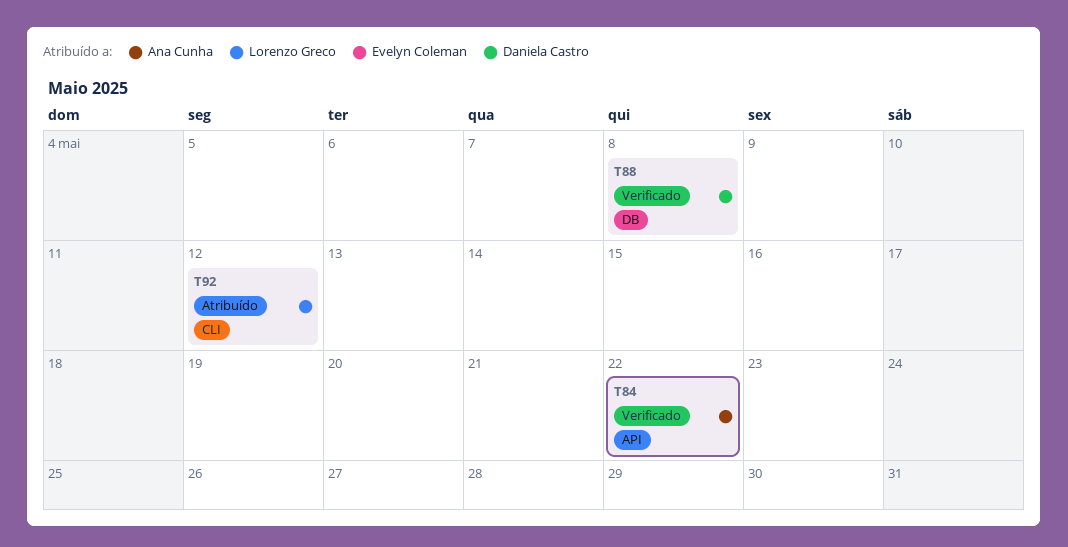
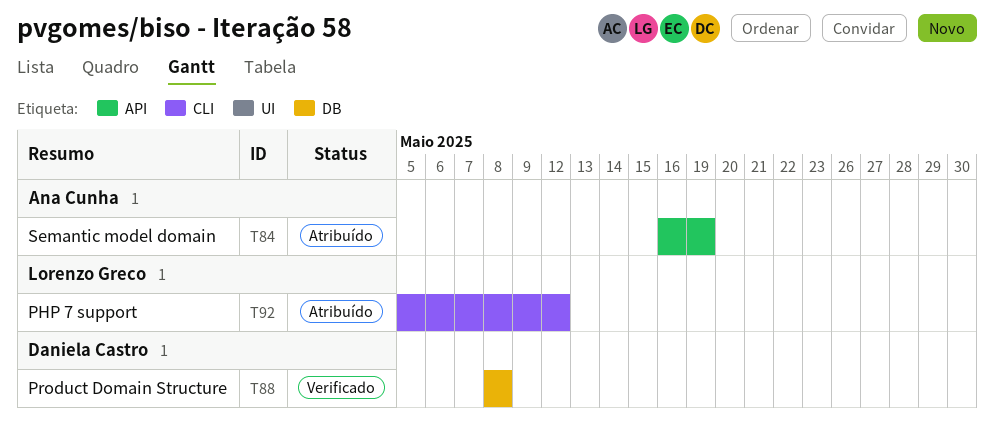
T84, status: Verificado -> Atribuído
T84, due: May 22 -> May 19

